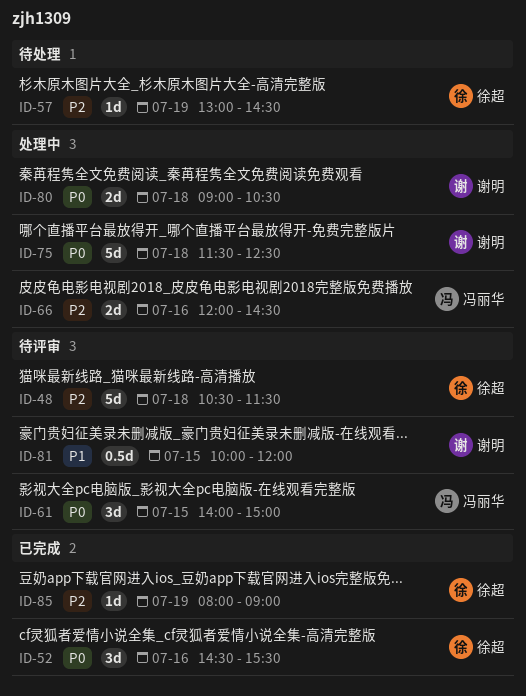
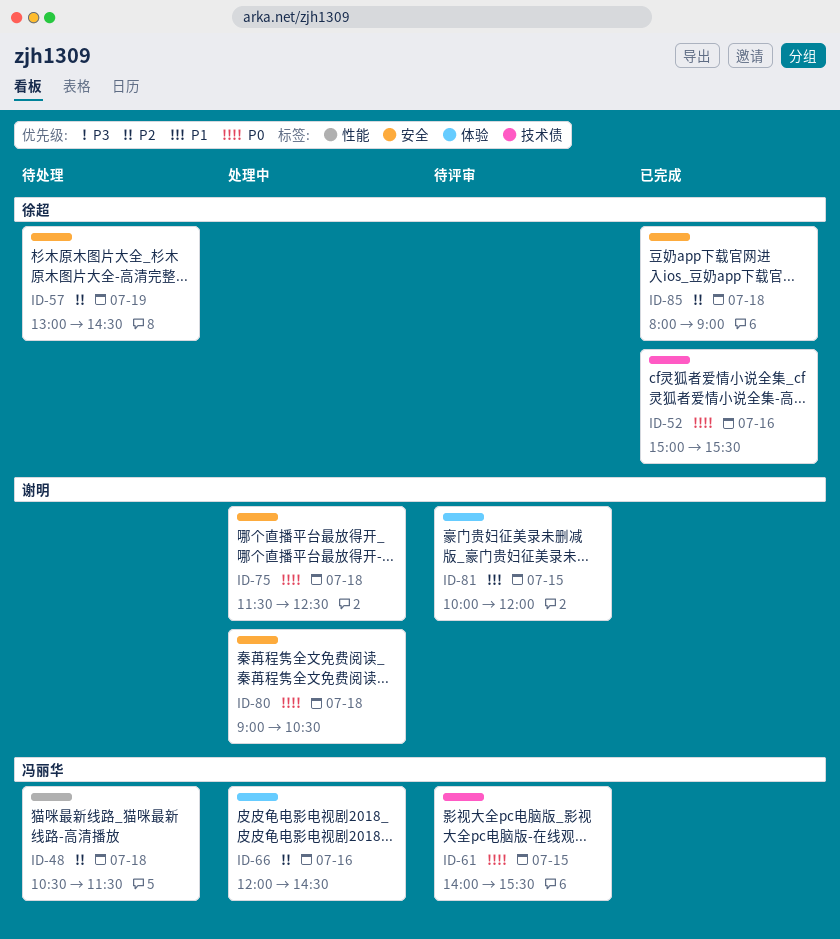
ID-48, status: 待评审 -> 待处理
ID-48, owner: 徐超 -> 冯丽华
ID-52, begins: 14:30 -> 15:00
ID-61, ends: 15:00 -> 15:30
ID-85, day: Jul 19 -> Jul 18

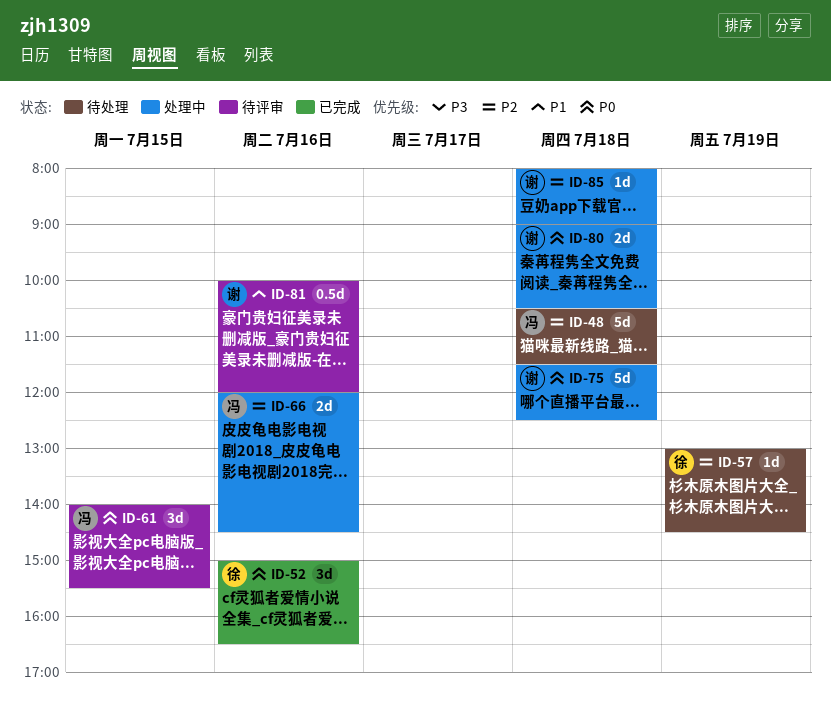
ID-52, ends: 15:30 -> 16:30
ID-81, day: Jul 15 -> Jul 16
ID-85, status: 已完成 -> 处理中
ID-85, owner: 徐超 -> 谢明

